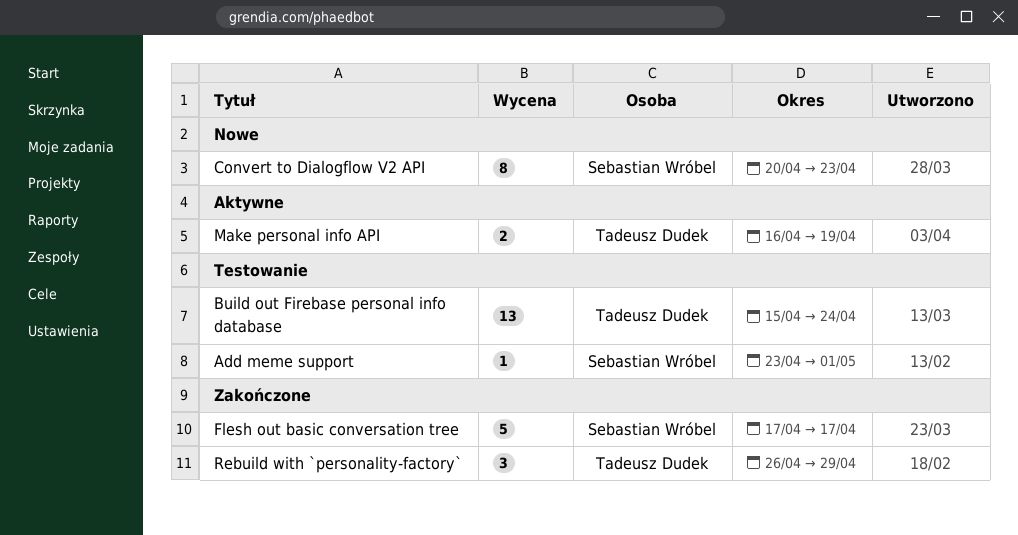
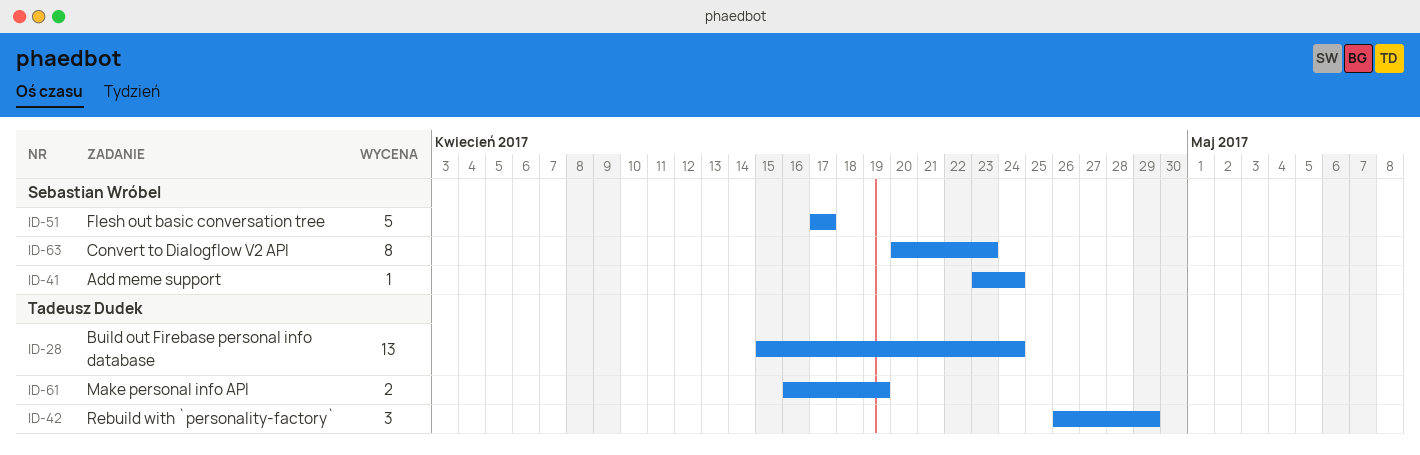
Add meme support, due: May 1 -> Apr 24

